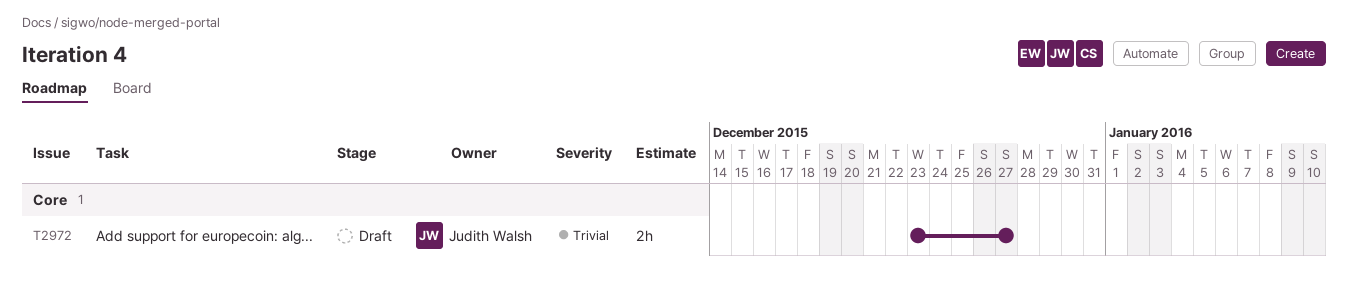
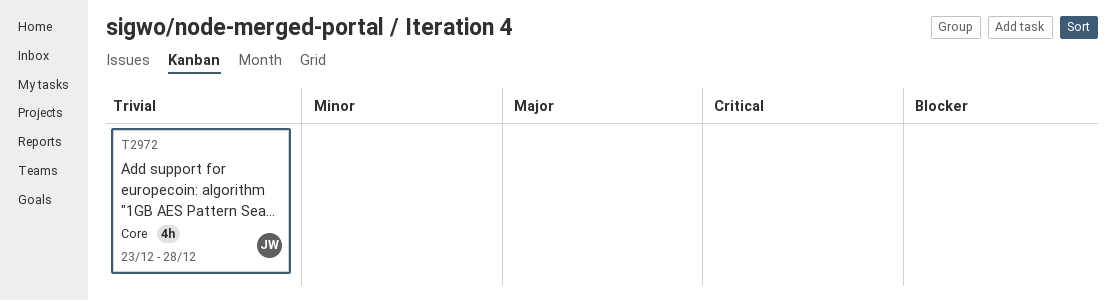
T2972, estimate: 2h -> 4h
T2972, due: Dec 27 -> Dec 28

